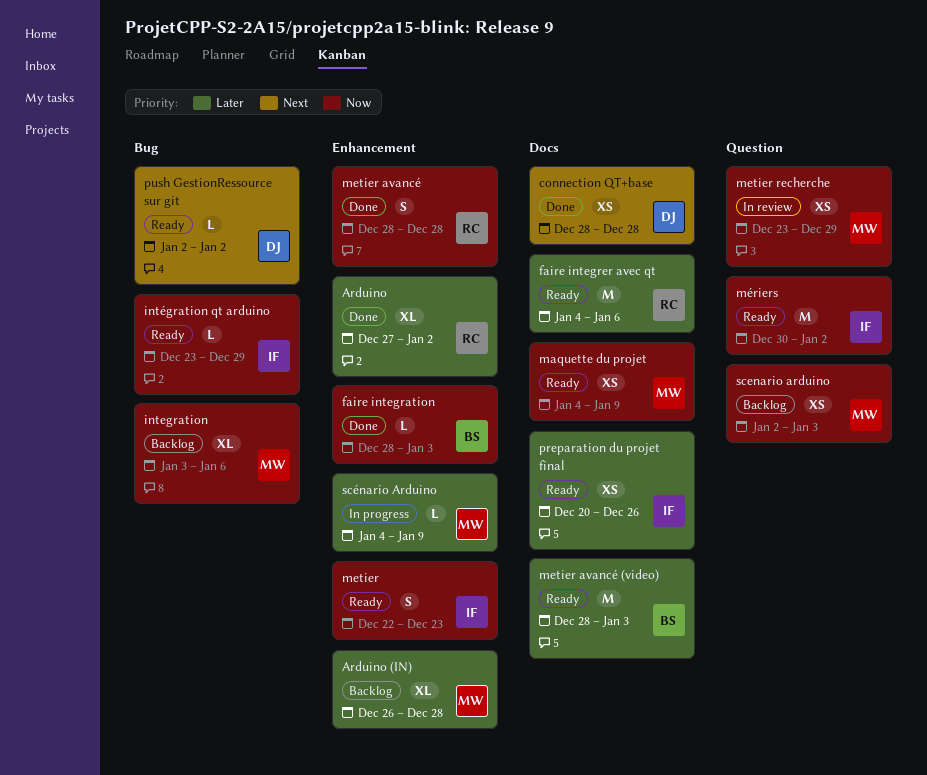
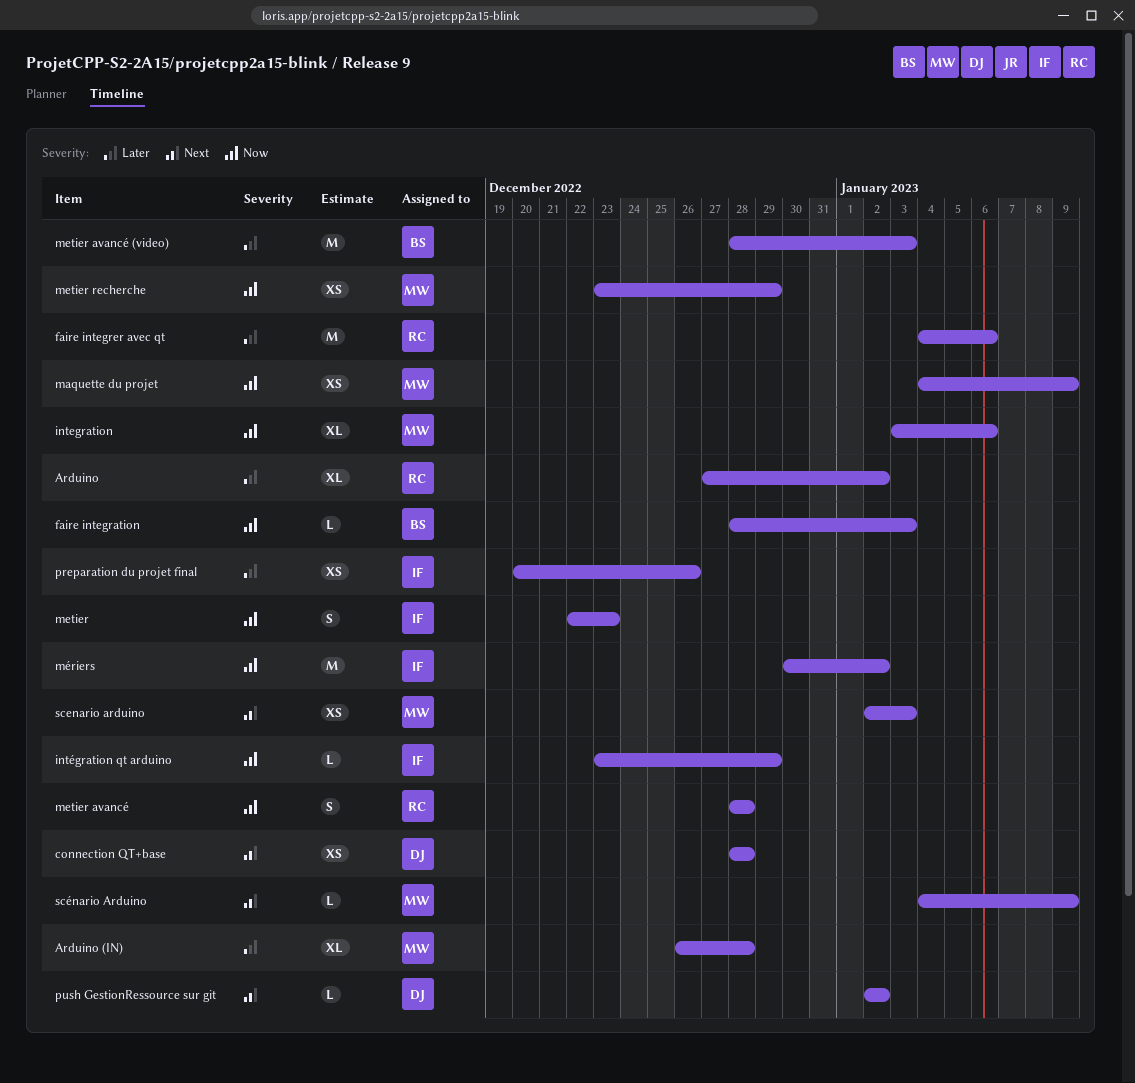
scenario arduino, priority: Now -> Next
scénario Arduino, priority: Later -> Next

